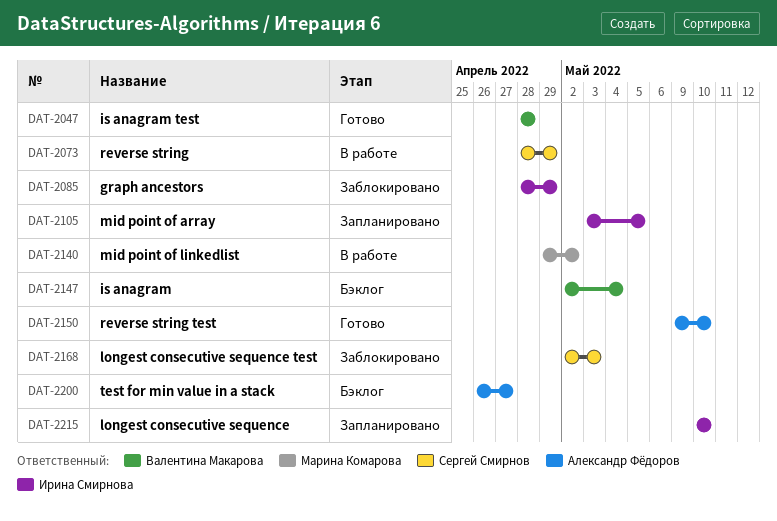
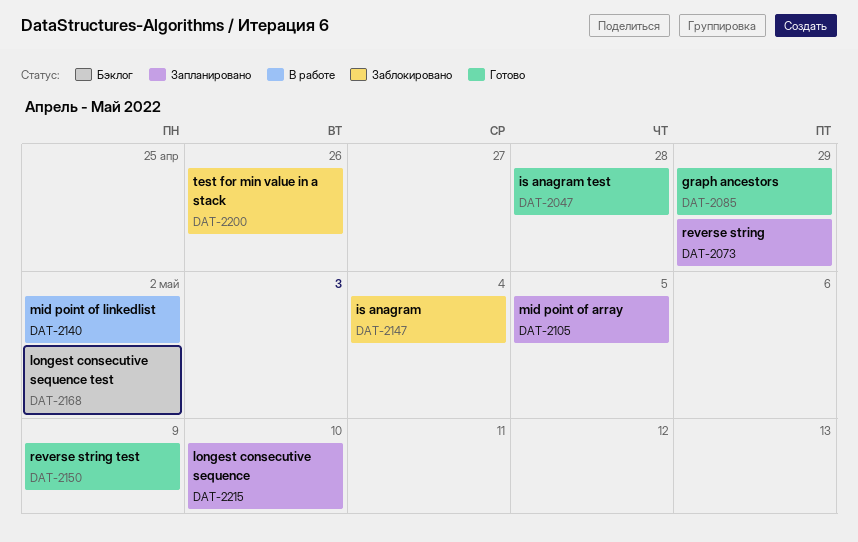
DAT-2073, status: В работе -> Запланировано
DAT-2085, status: Заблокировано -> Готово
DAT-2147, status: Бэклог -> Заблокировано
DAT-2150, due: May 10 -> May 9
DAT-2168, status: Заблокировано -> Бэклог
DAT-2168, due: May 3 -> May 2
DAT-2200, status: Бэклог -> Заблокировано
DAT-2200, due: Apr 27 -> Apr 26

